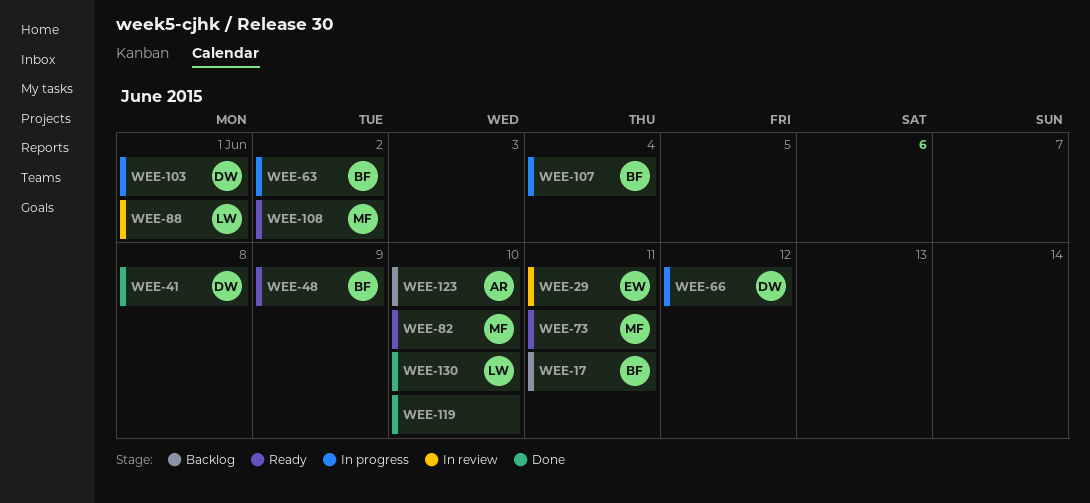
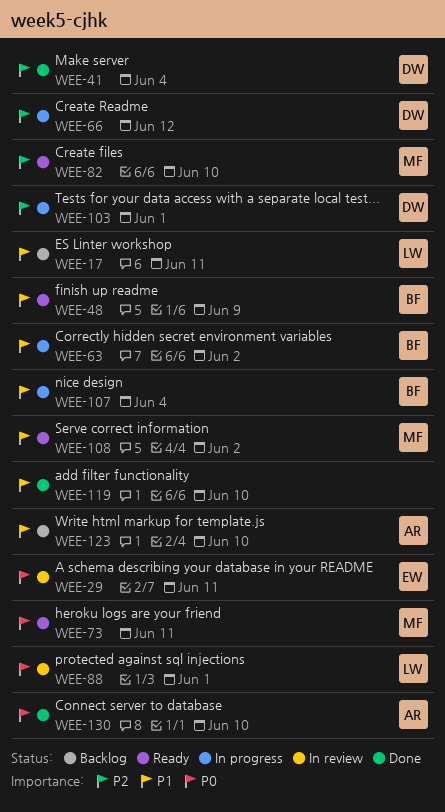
WEE-17, owner: BF -> LW
WEE-41, due: Jun 8 -> Jun 4
WEE-130, owner: LW -> AR

